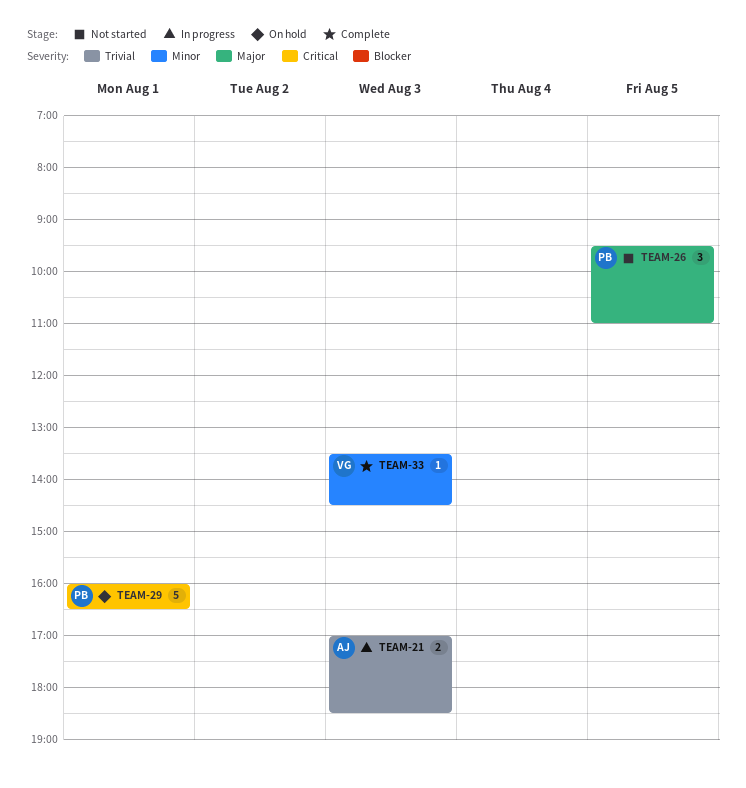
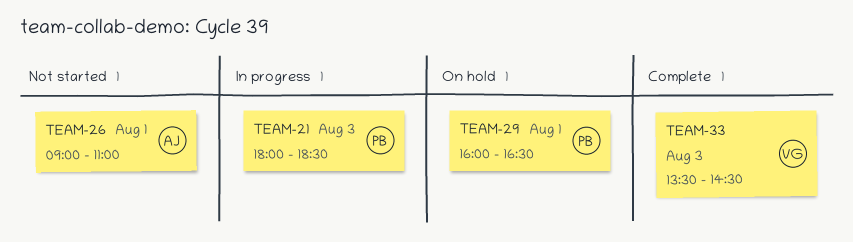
TEAM-21, owner: AJ -> PB
TEAM-21, begins: 17:00 -> 18:00
TEAM-26, owner: PB -> AJ
TEAM-26, day: Aug 5 -> Aug 1
TEAM-26, begins: 09:30 -> 09:00

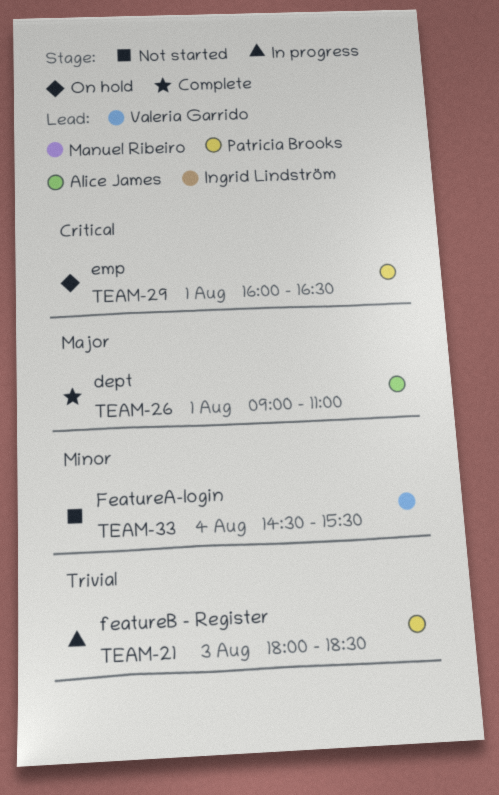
TEAM-26, status: Not started -> Complete
TEAM-33, status: Complete -> Not started
TEAM-33, day: Aug 3 -> Aug 4
TEAM-33, begins: 13:30 -> 14:30
TEAM-33, ends: 14:30 -> 15:30

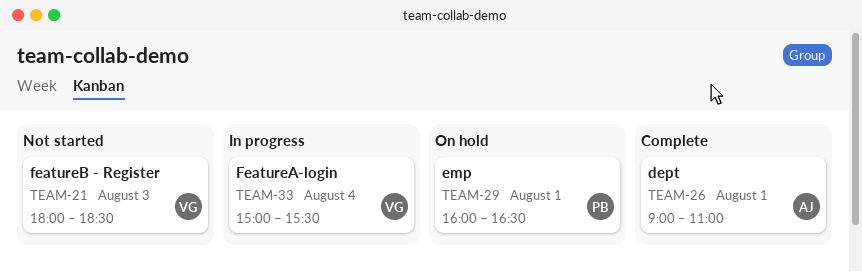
TEAM-21, status: In progress -> Not started
TEAM-21, owner: Patricia Brooks -> Valeria Garrido
TEAM-33, status: Not started -> In progress
TEAM-33, begins: 14:30 -> 15:00

